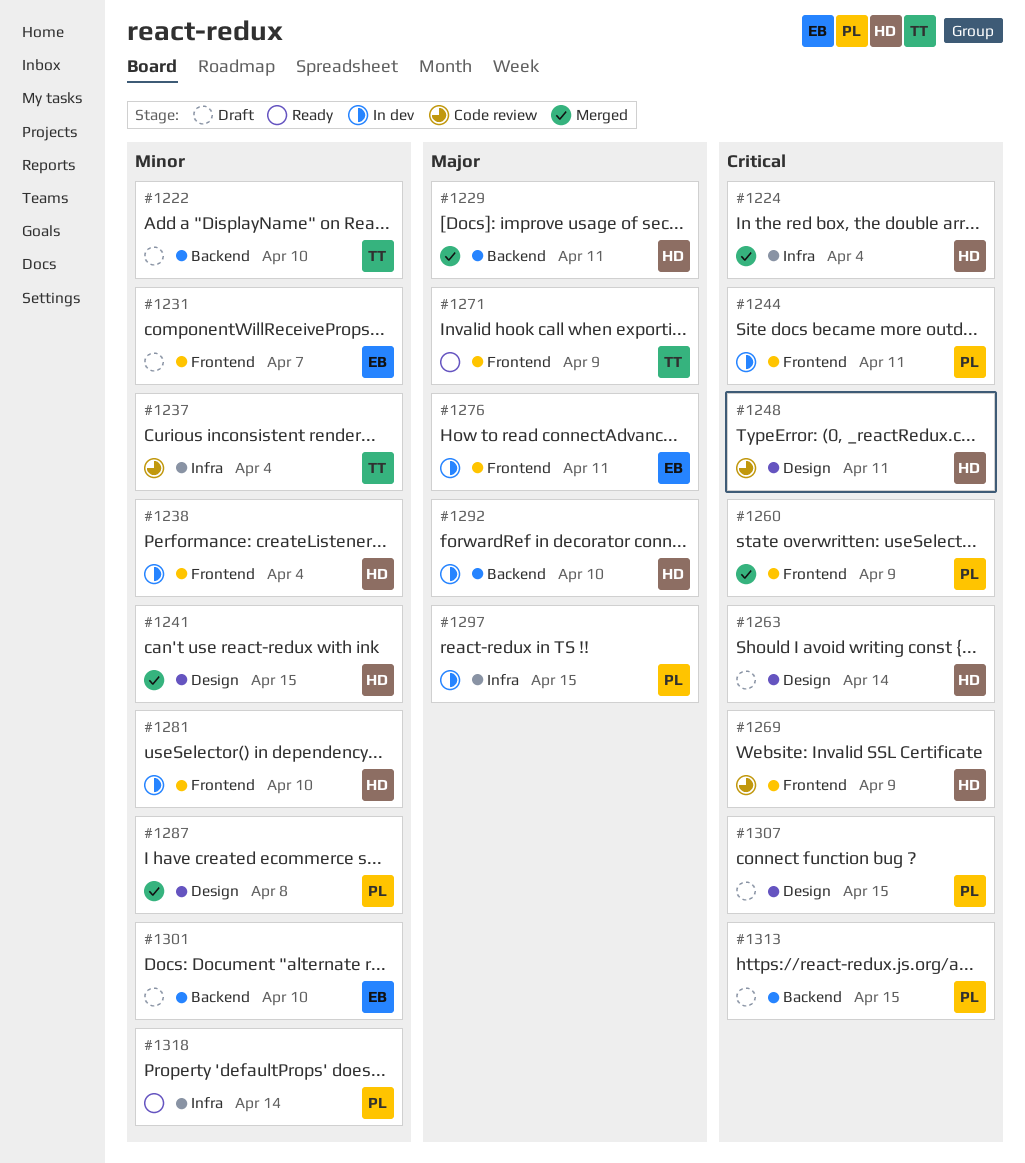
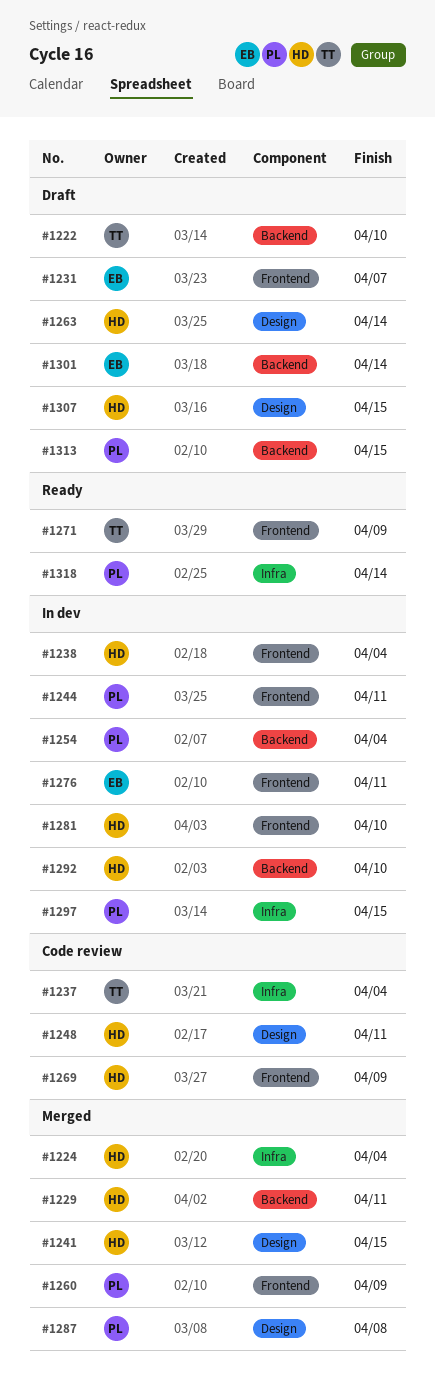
#1254: none -> present
#1301, due: Apr 10 -> Apr 14
#1307, owner: PL -> HD

